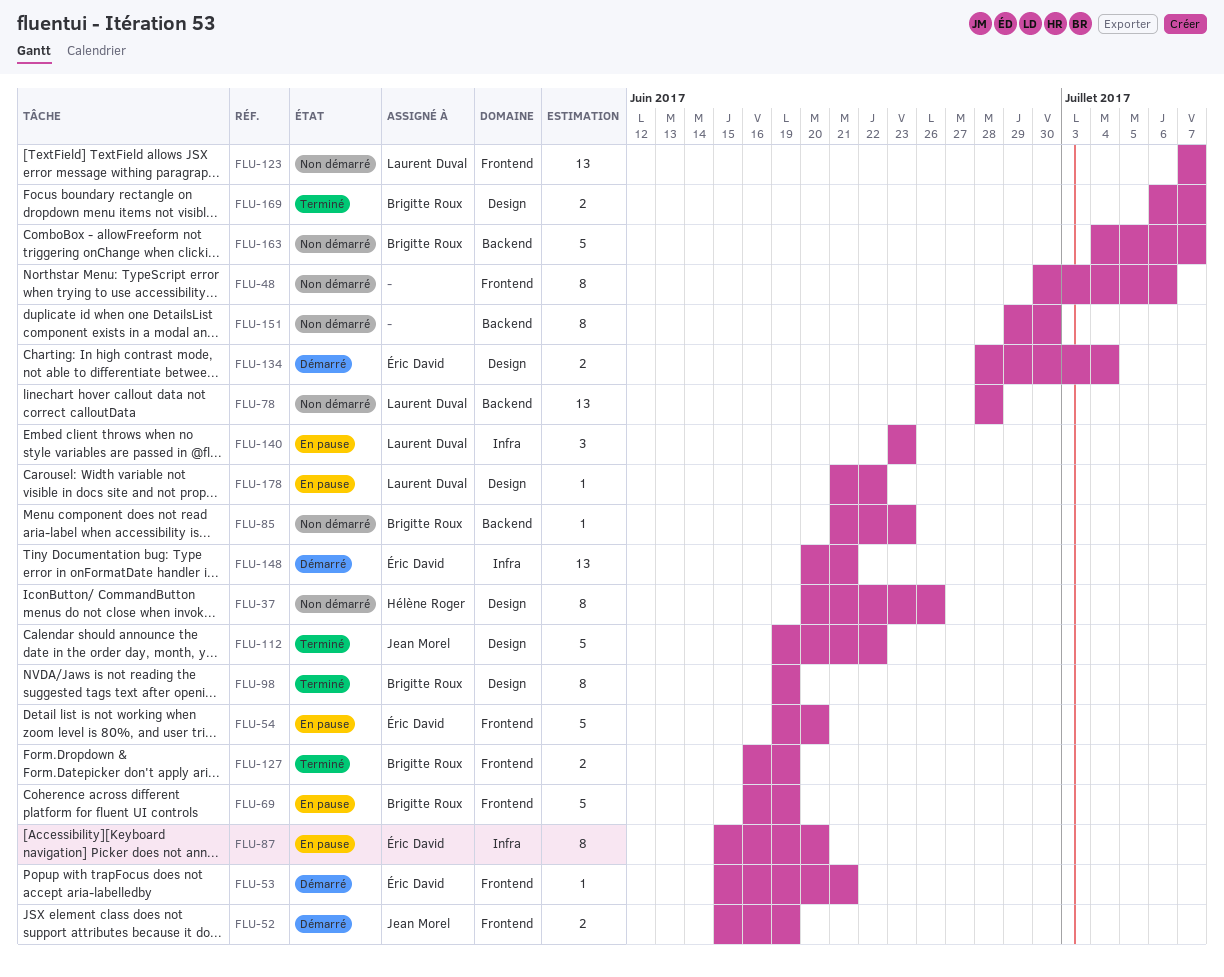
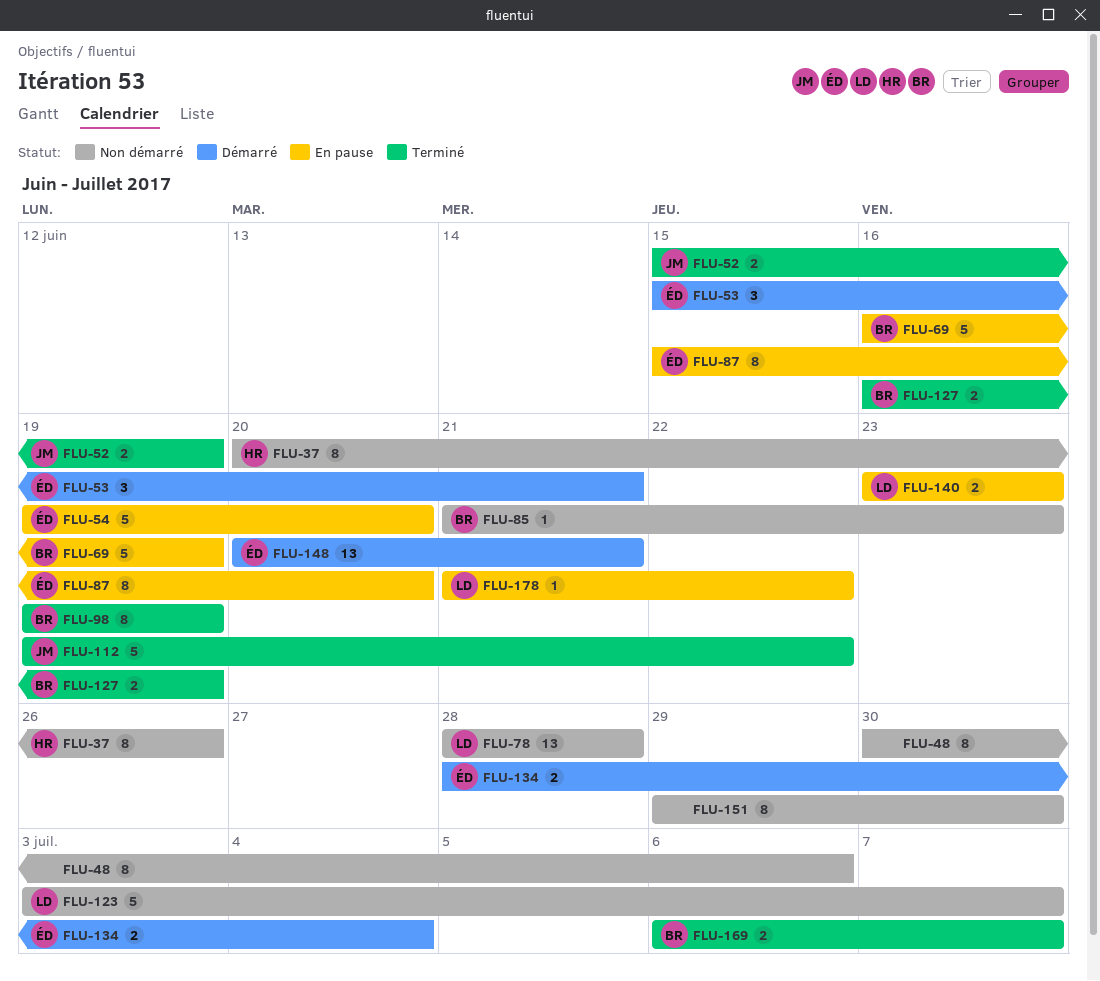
FLU-52, status: Démarré -> Terminé
FLU-53, estimate: 1 -> 3
FLU-123, estimate: 13 -> 5
FLU-123, start: Jul 7 -> Jul 3
FLU-140, estimate: 3 -> 2
FLU-163: present -> none

